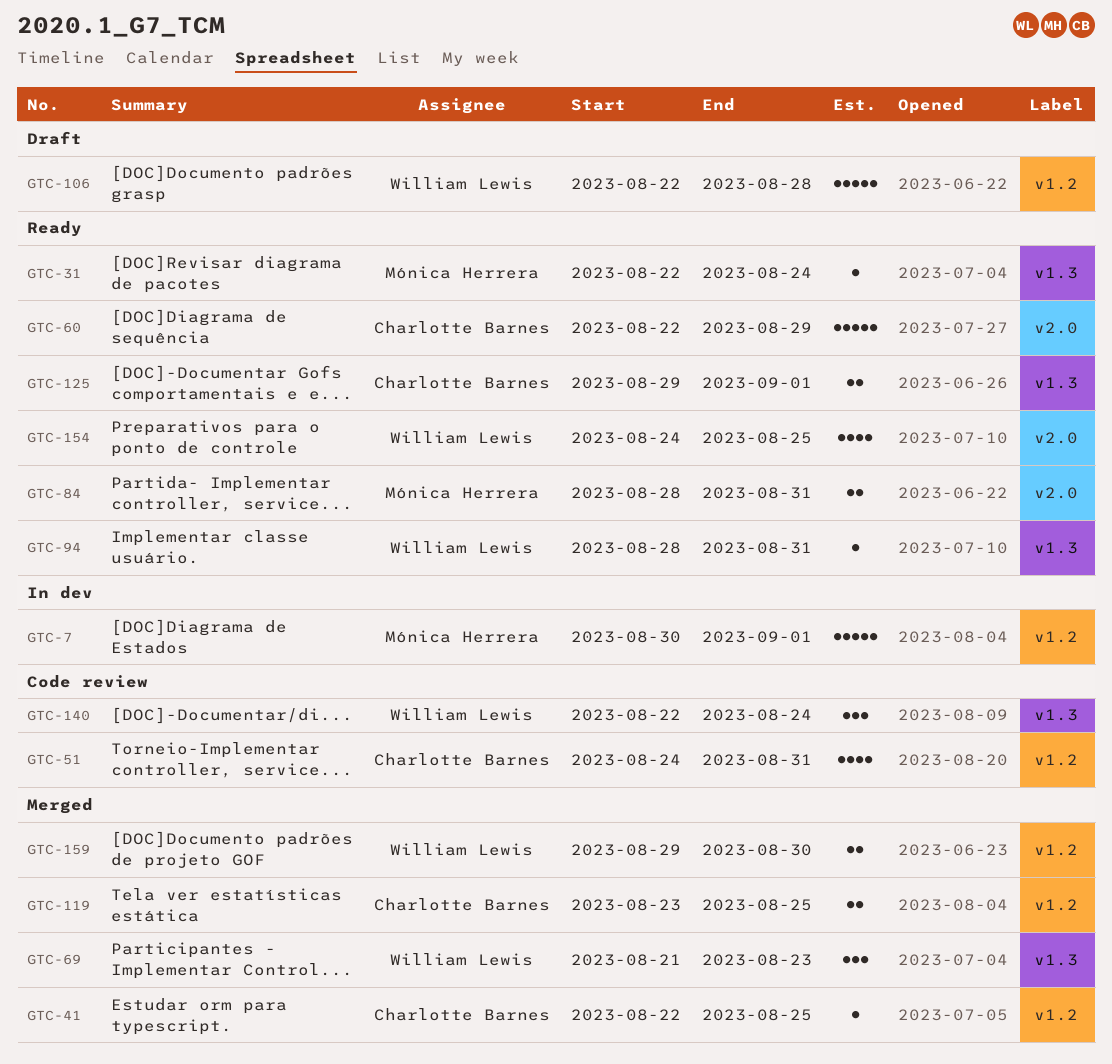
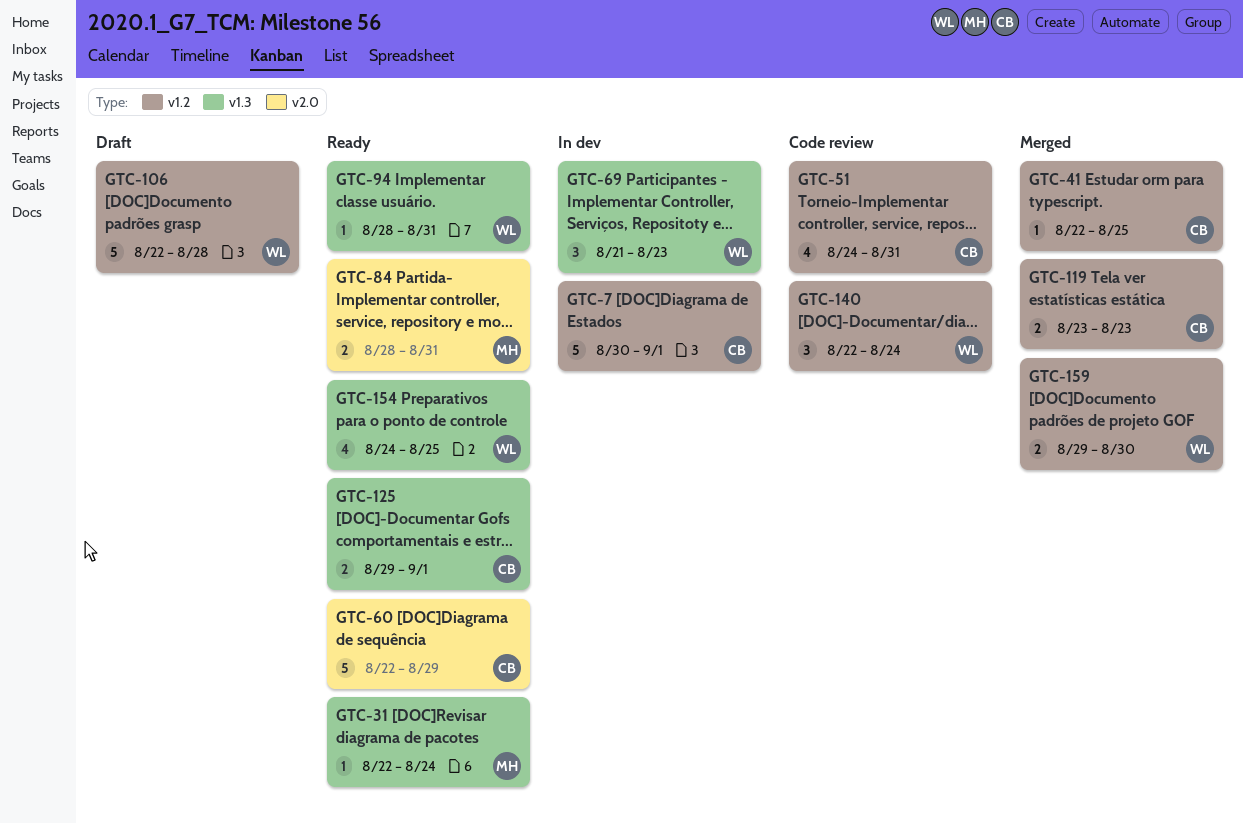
GTC-7, owner: Mónica Herrera -> Charlotte Barnes
GTC-69, status: Merged -> In dev
GTC-119, due: Aug 25 -> Aug 23
GTC-140, label: v1.3 -> v1.2
GTC-154, label: v2.0 -> v1.3

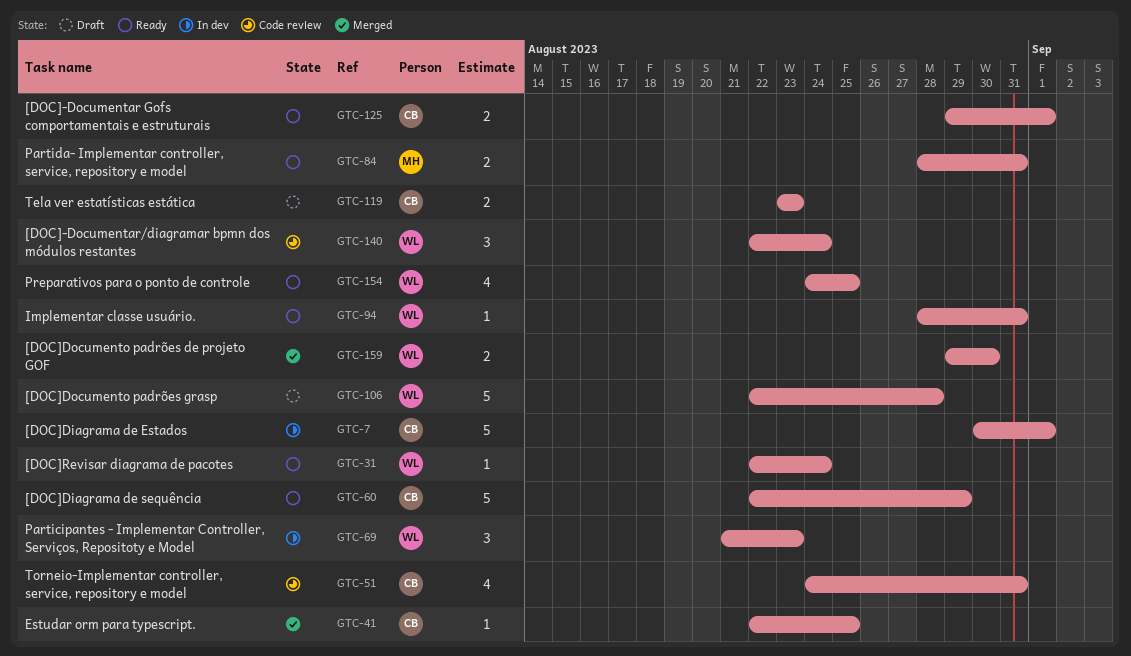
GTC-31, owner: MH -> WL
GTC-119, status: Merged -> Draft

